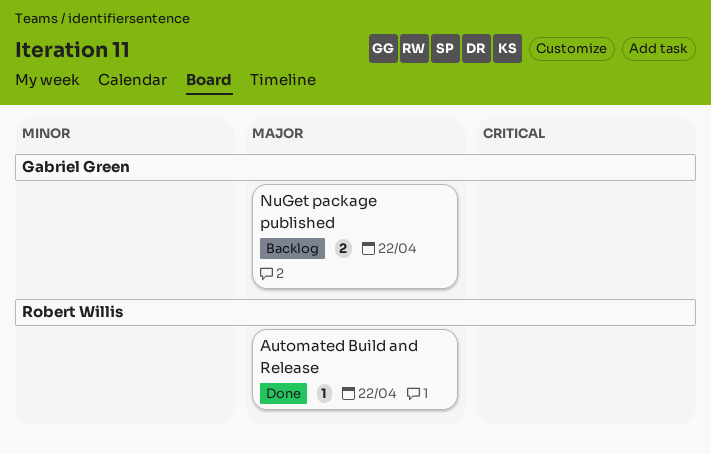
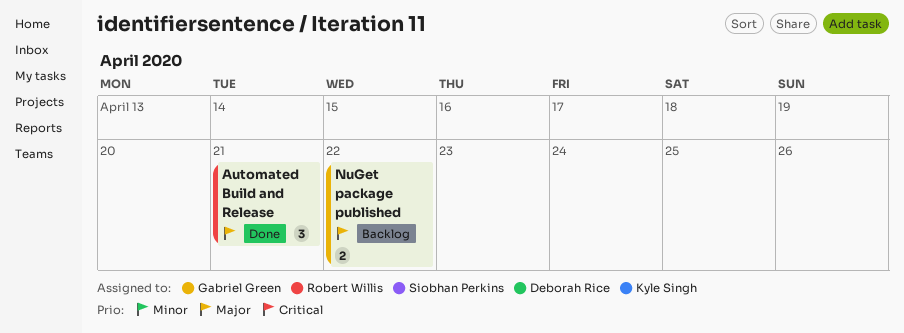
Automated Build and Release, estimate: 1 -> 3
Automated Build and Release, due: Apr 22 -> Apr 21

